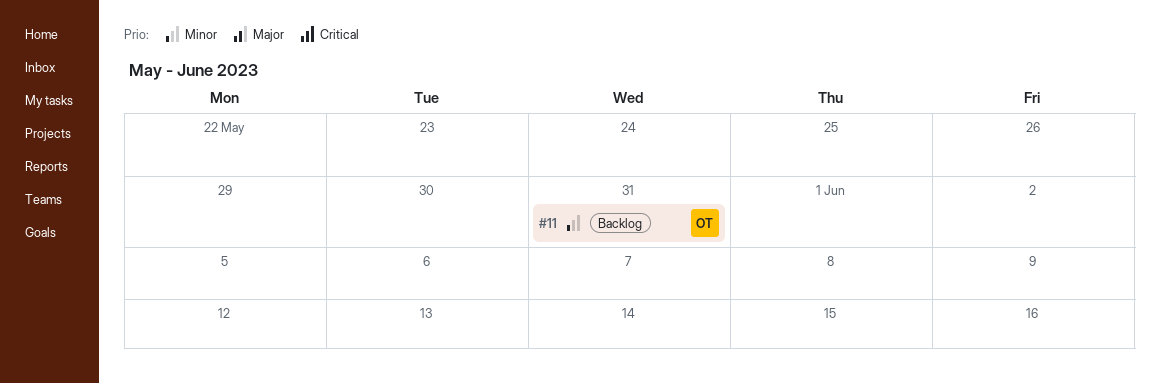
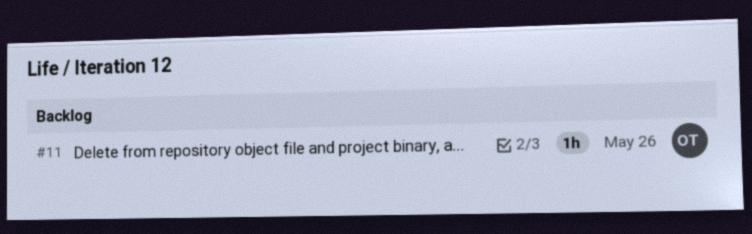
#11, due: May 31 -> May 26

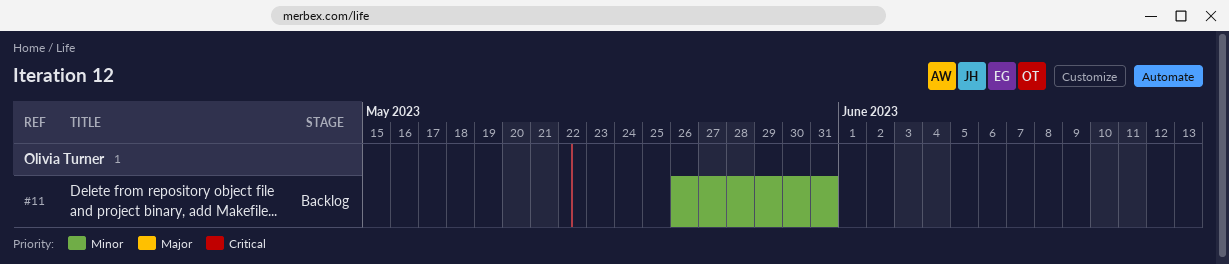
#11, due: May 26 -> May 31

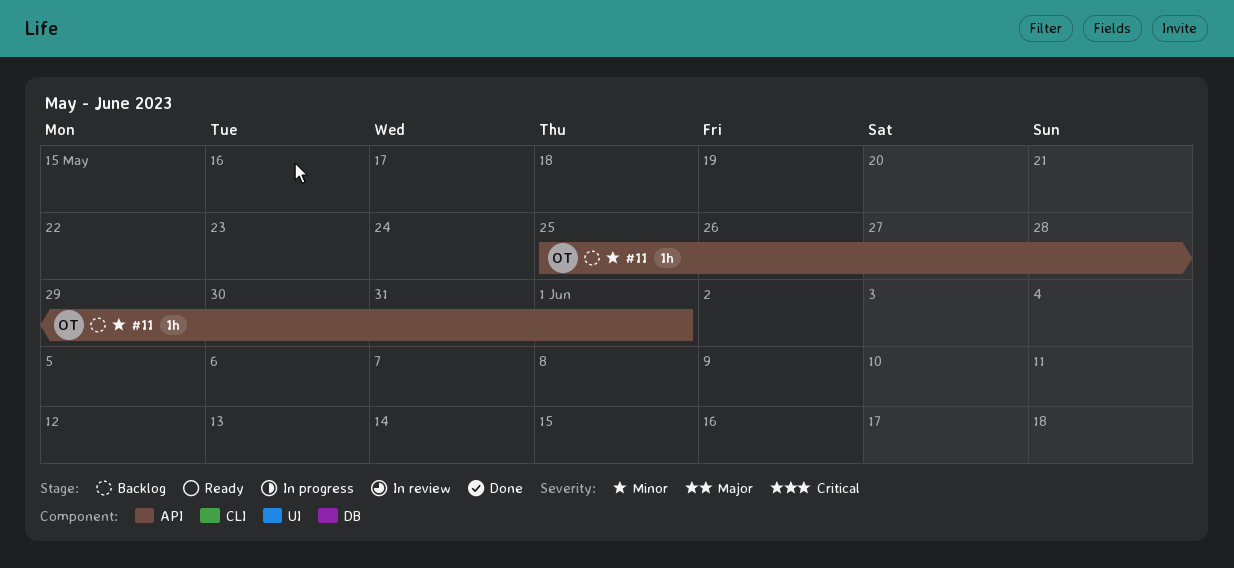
#11, start: May 26 -> May 25
#11, due: May 31 -> Jun 1

